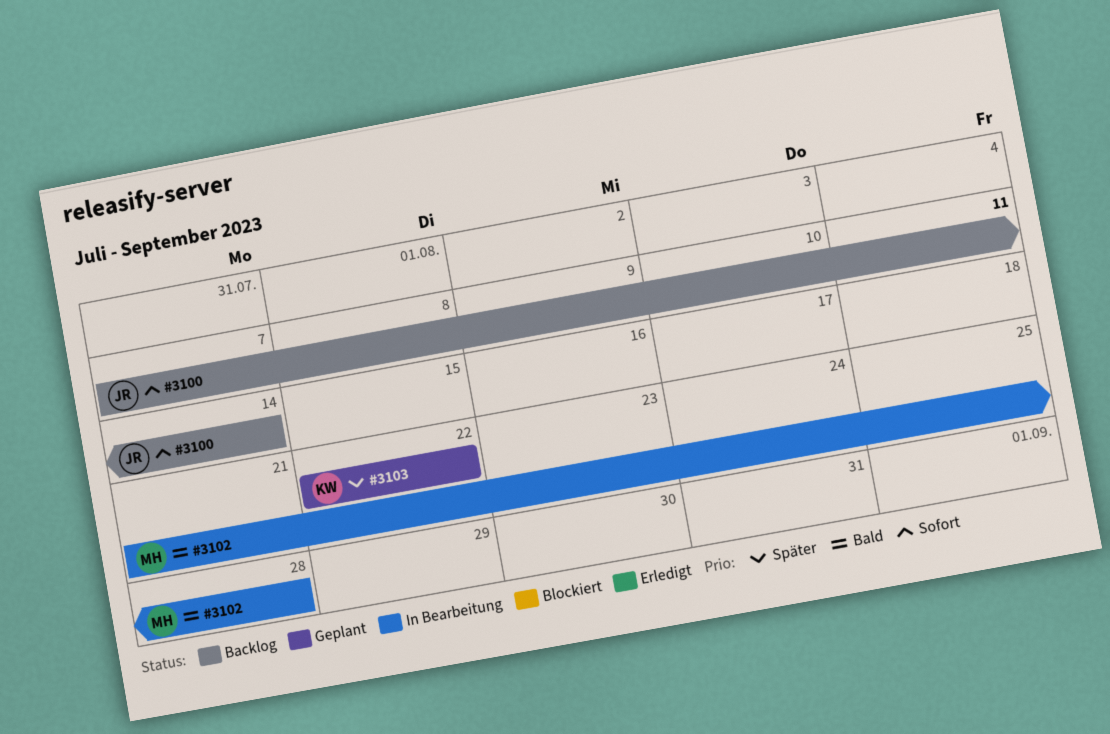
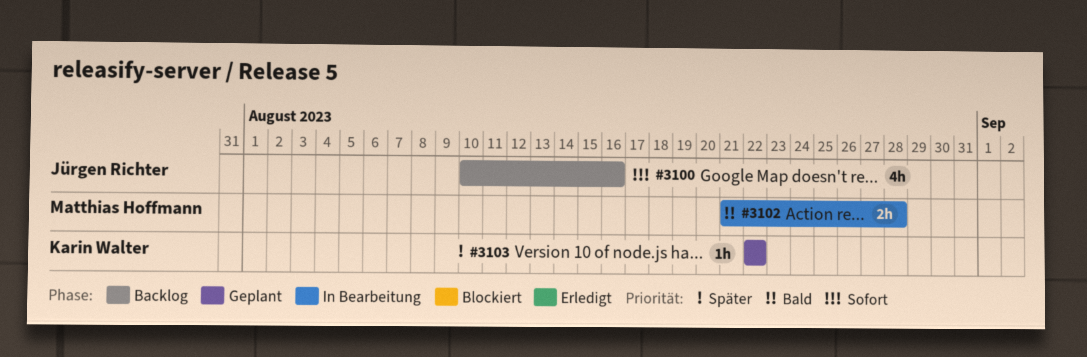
#3100, start: Aug 7 -> Aug 10
#3100, due: Aug 14 -> Aug 16

